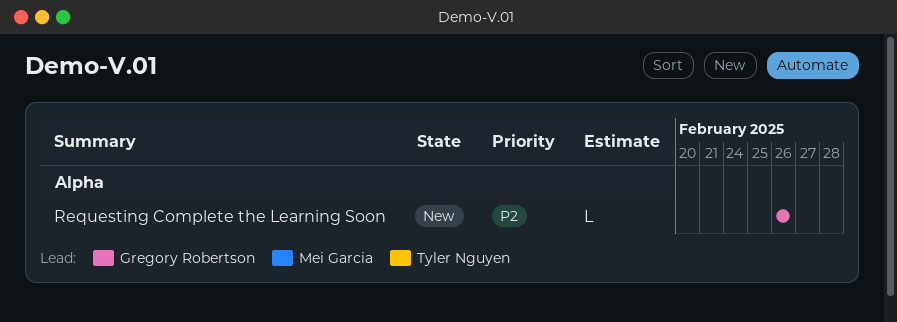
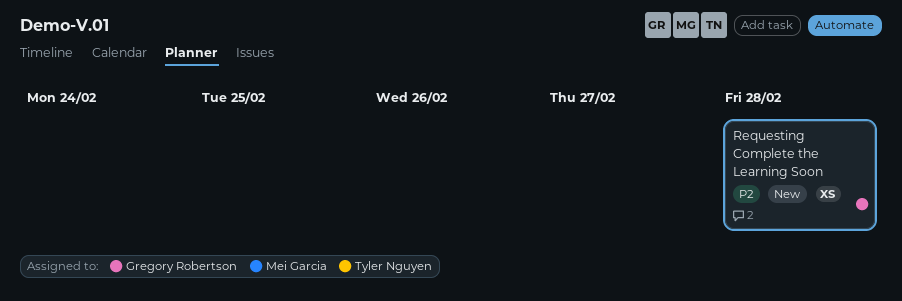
Requesting Complete the Learning Soon, estimate: L -> XS
Requesting Complete the Learning Soon, due: Feb 26 -> Feb 28

